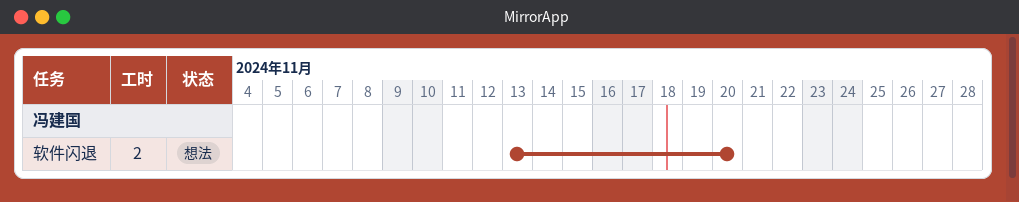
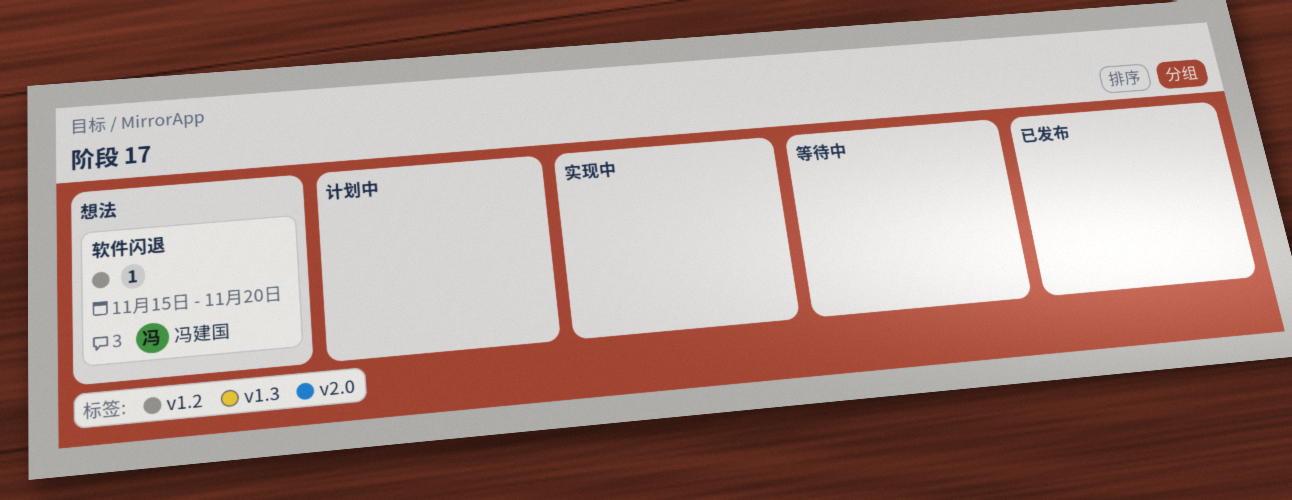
软件闪退, estimate: 2 -> 1
软件闪退, start: Nov 13 -> Nov 15

